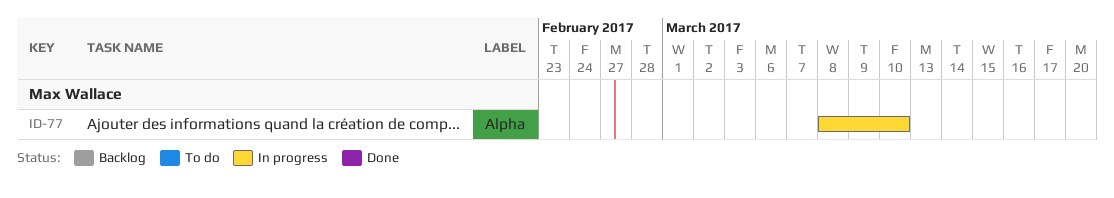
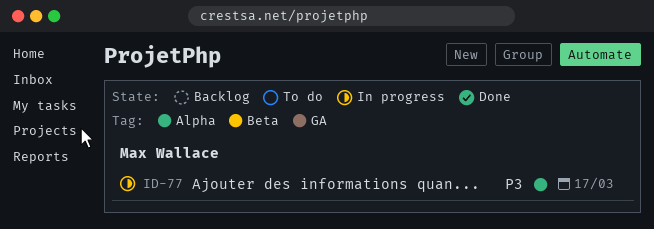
ID-77, due: Mar 10 -> Mar 17

